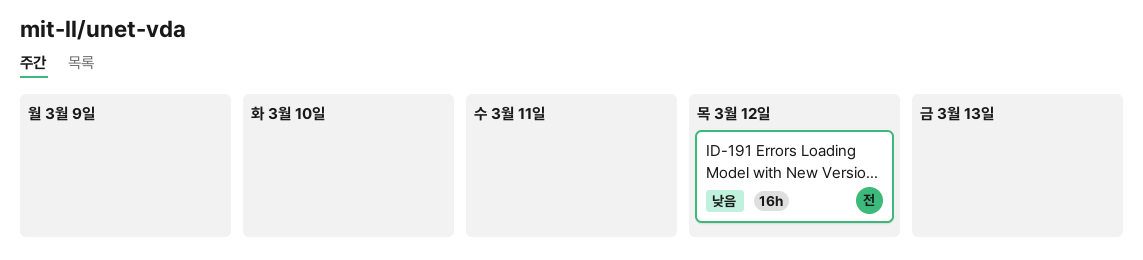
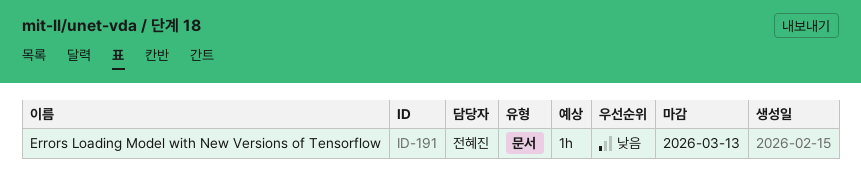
ID-191, estimate: 16h -> 1h
ID-191, due: Mar 12 -> Mar 13

